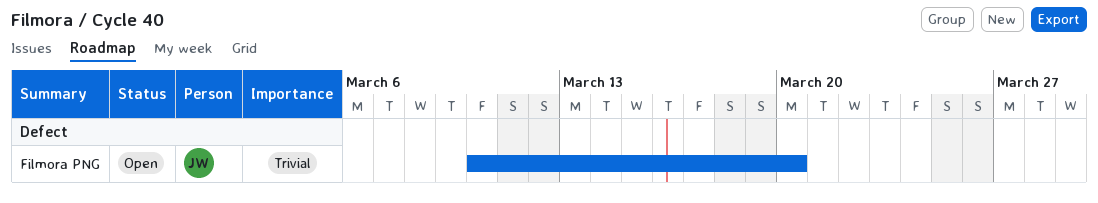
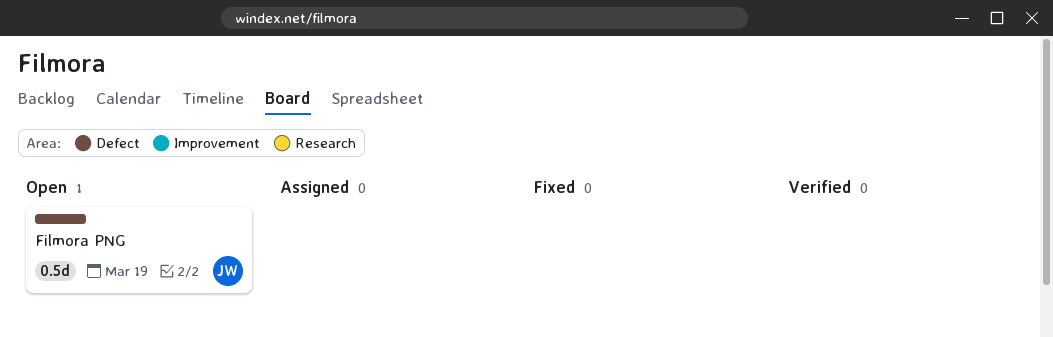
Filmora PNG, due: Mar 20 -> Mar 19

